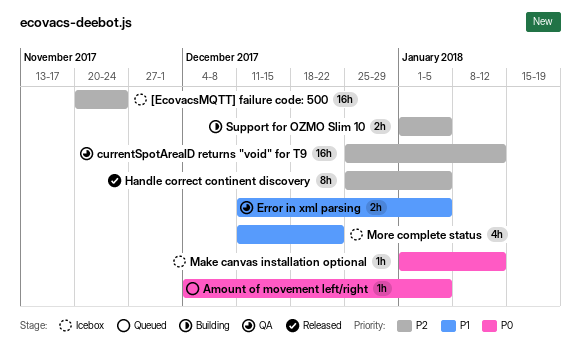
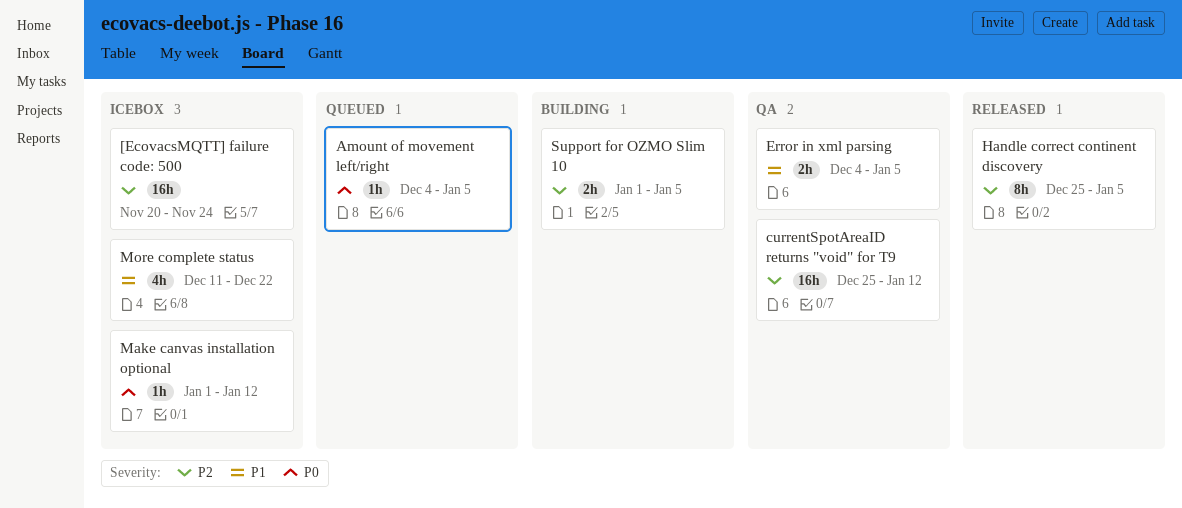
Error in xml parsing, start: Dec 11 -> Dec 4

